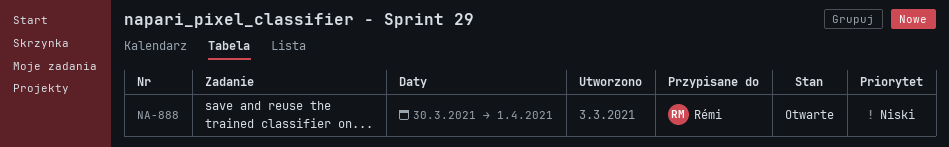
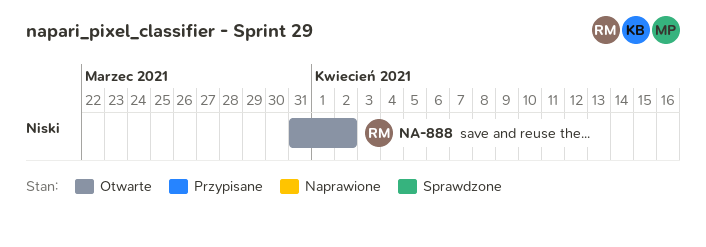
NA-888, start: Mar 30 -> Mar 31
NA-888, due: Apr 1 -> Apr 2

